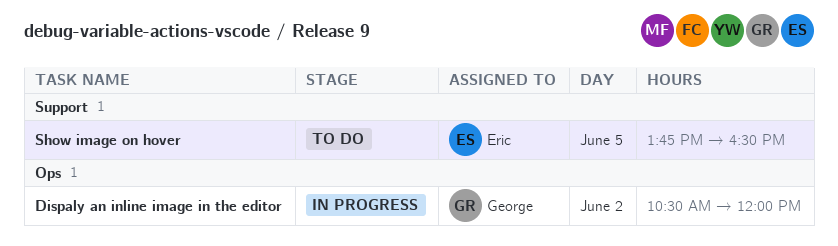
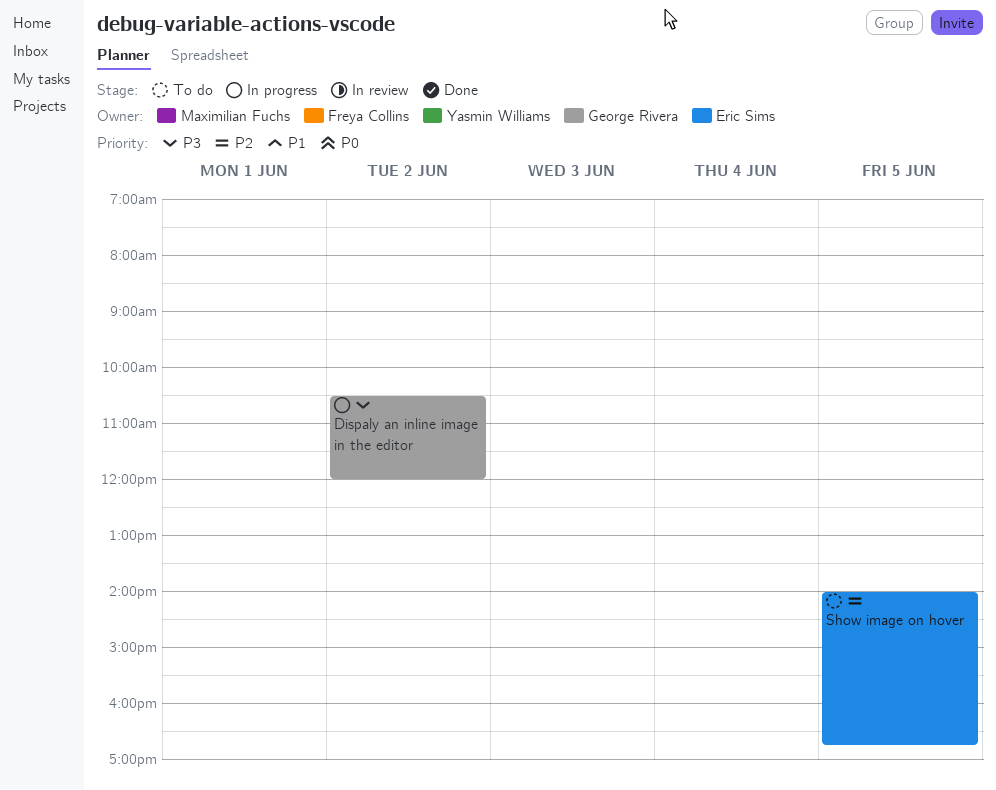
Show image on hover, begins: 13:45 -> 14:00
Show image on hover, ends: 16:30 -> 16:45

